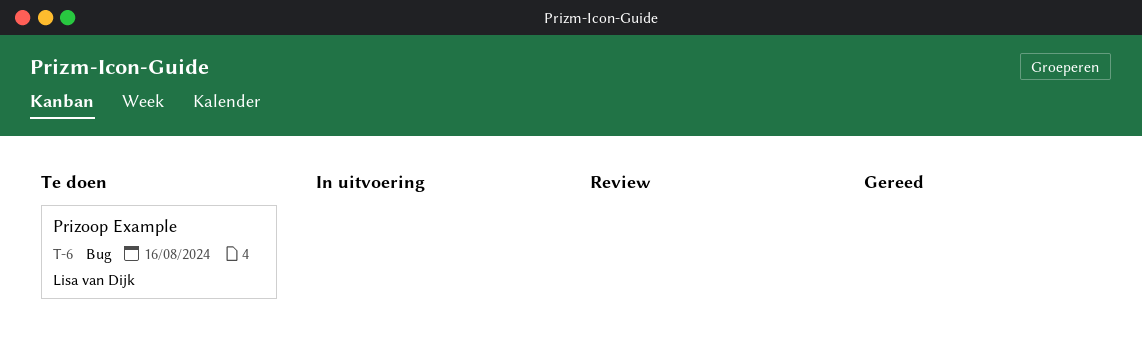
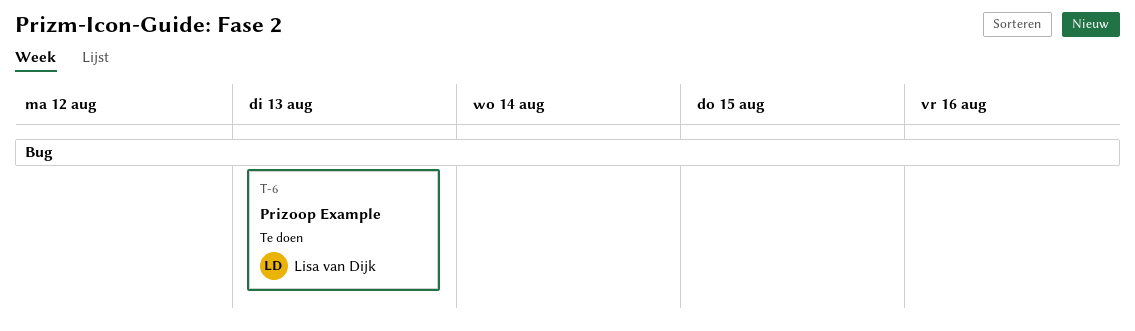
T-6, due: Aug 16 -> Aug 13

